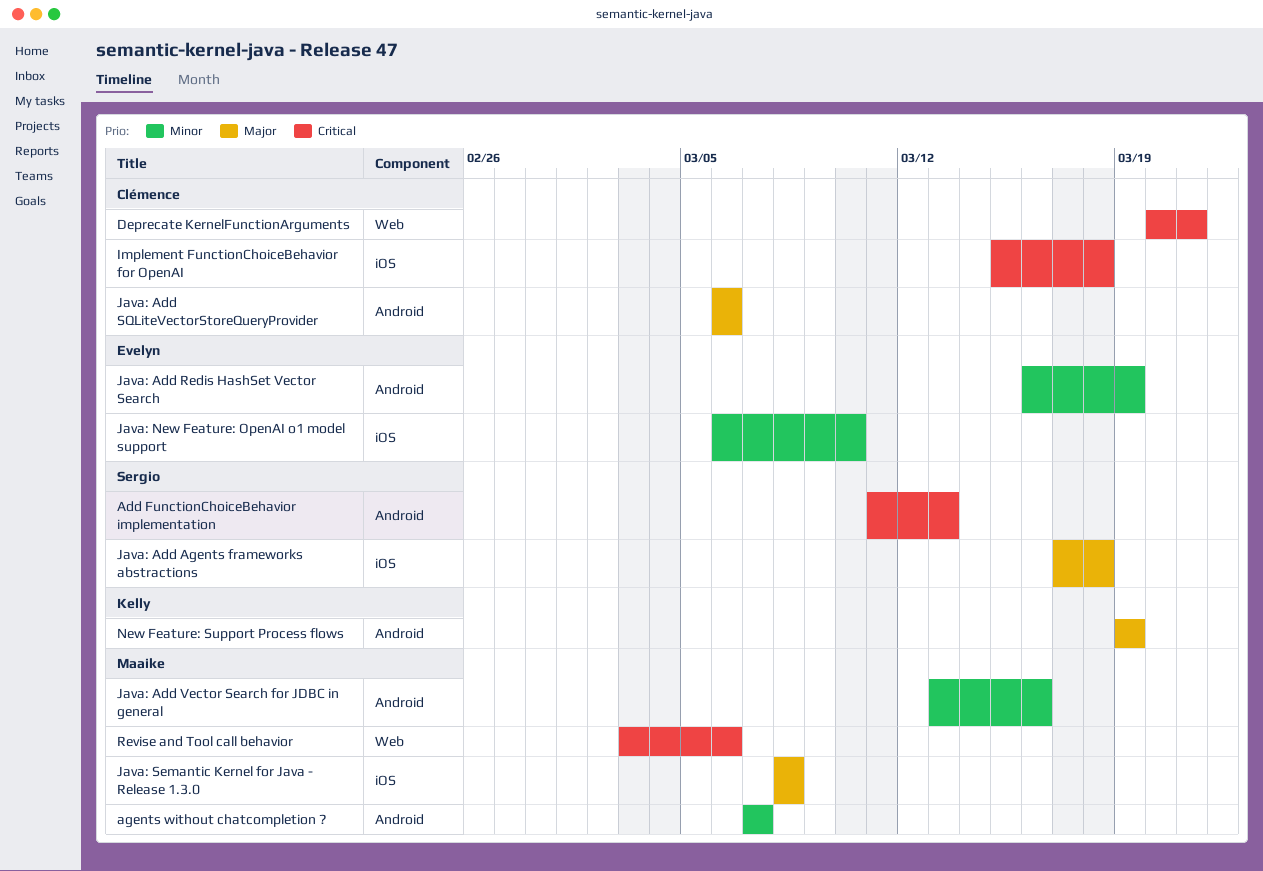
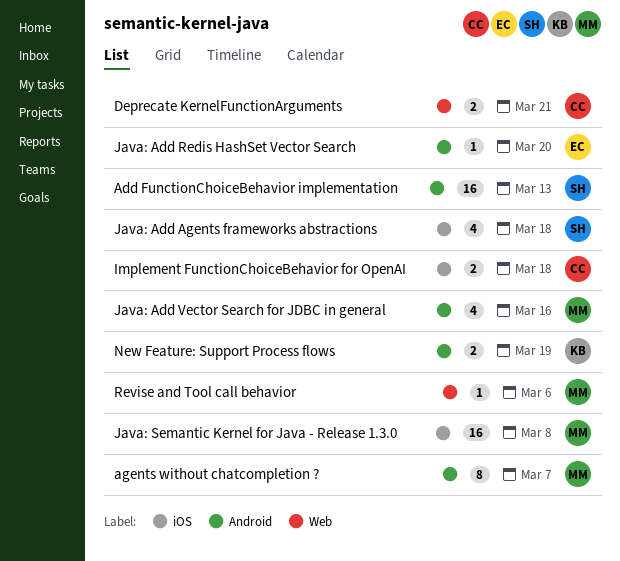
Java: Add Redis HashSet Vector Search, due: Mar 19 -> Mar 20
Java: Add SQLiteVectorStoreQueryProvider: present -> none
Java: New Feature: OpenAI o1 model support: present -> none

